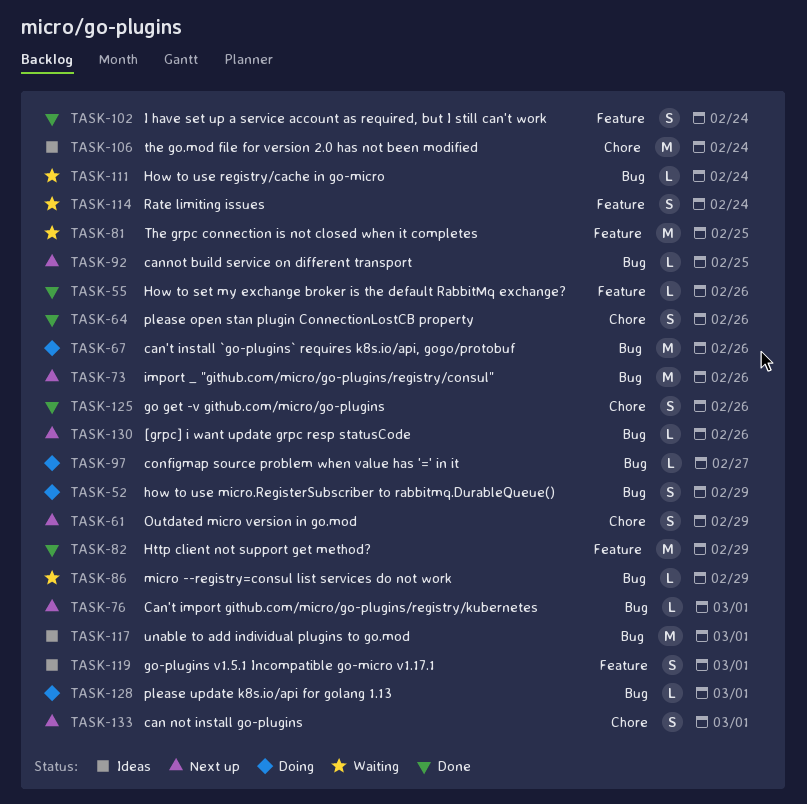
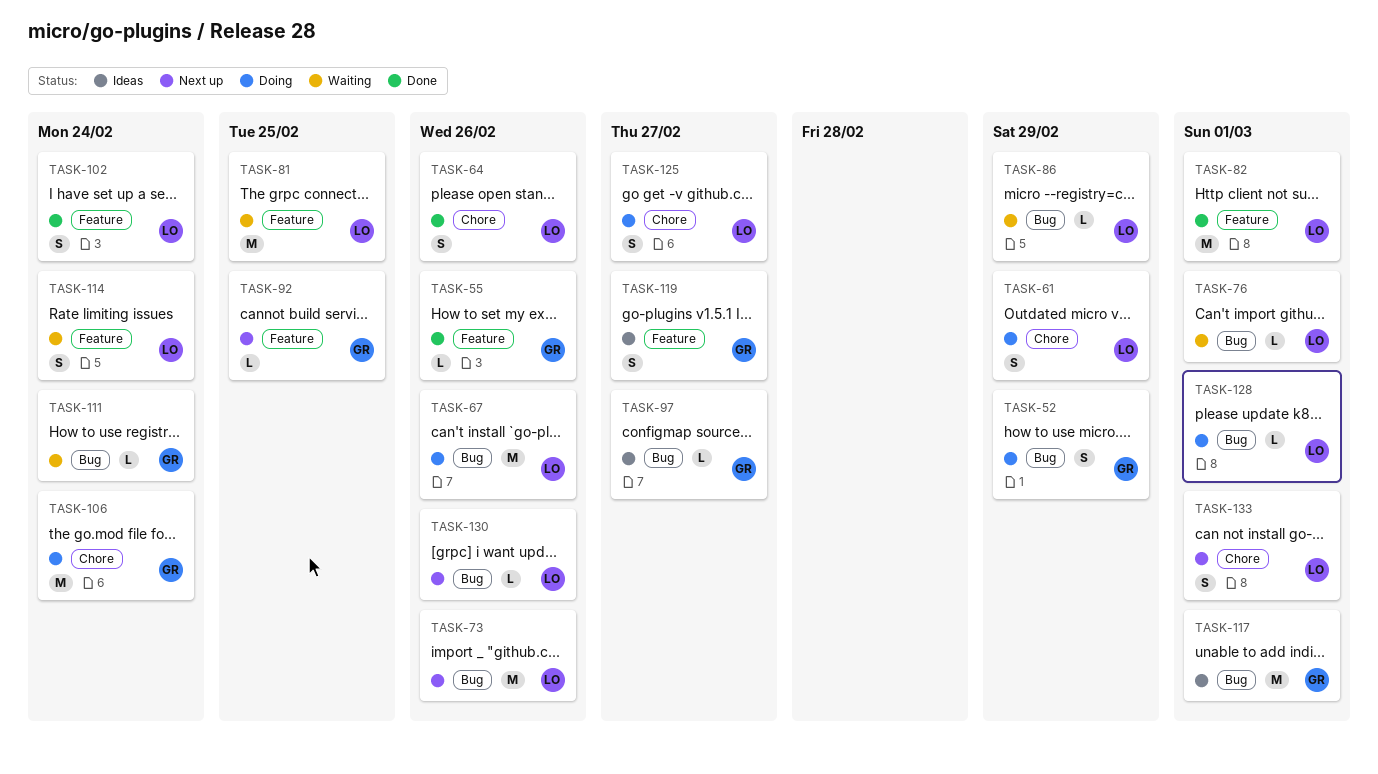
TASK-61, status: Next up -> Doing
TASK-76, status: Next up -> Waiting
TASK-82, due: Feb 29 -> Mar 1
TASK-92, label: Bug -> Feature
TASK-97, status: Doing -> Ideas
TASK-106, status: Ideas -> Doing
TASK-119, due: Mar 1 -> Feb 27
TASK-125, status: Done -> Doing
TASK-125, due: Feb 26 -> Feb 27

